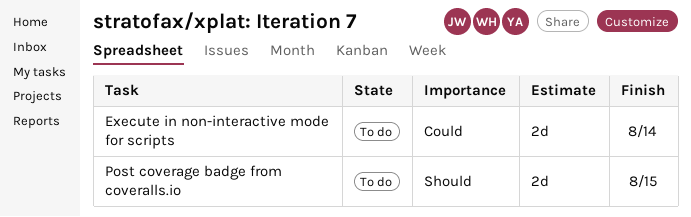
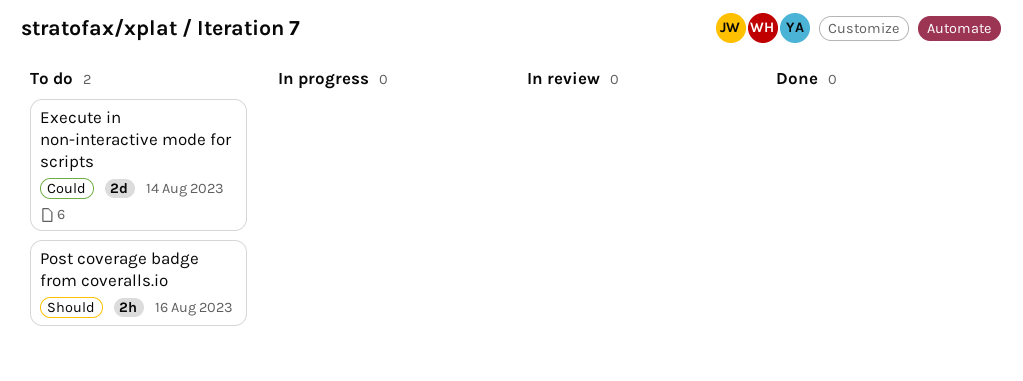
Post coverage badge from coveralls.io, estimate: 2d -> 2h
Post coverage badge from coveralls.io, due: Aug 15 -> Aug 16

